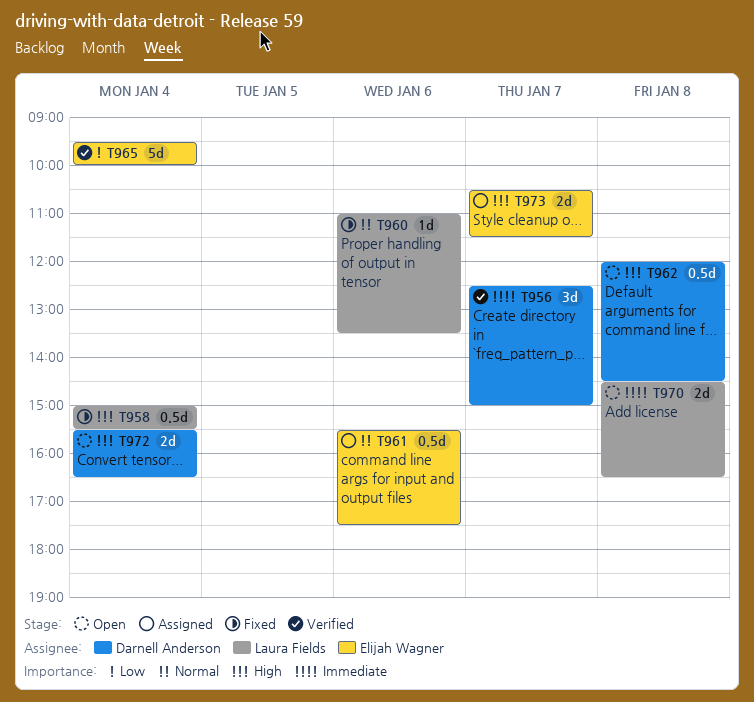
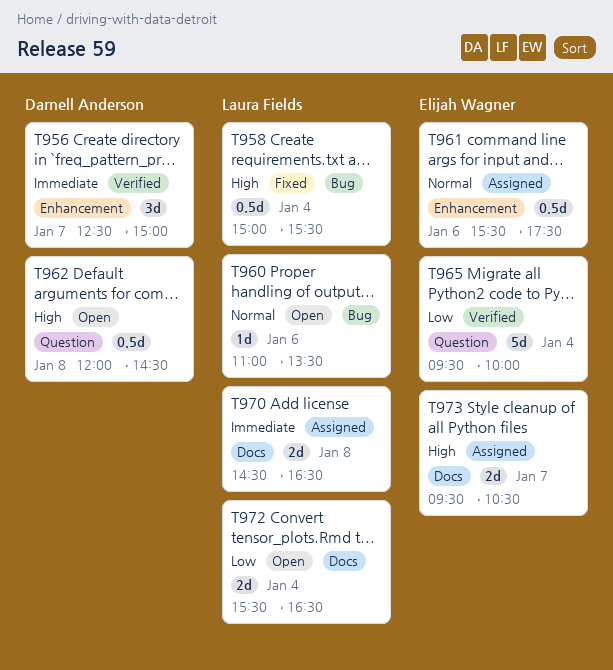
T960, status: Fixed -> Open
T970, status: Open -> Assigned
T972, owner: Darnell Anderson -> Laura Fields
T972, priority: High -> Low
T973, begins: 10:30 -> 09:30
T973, ends: 11:30 -> 10:30

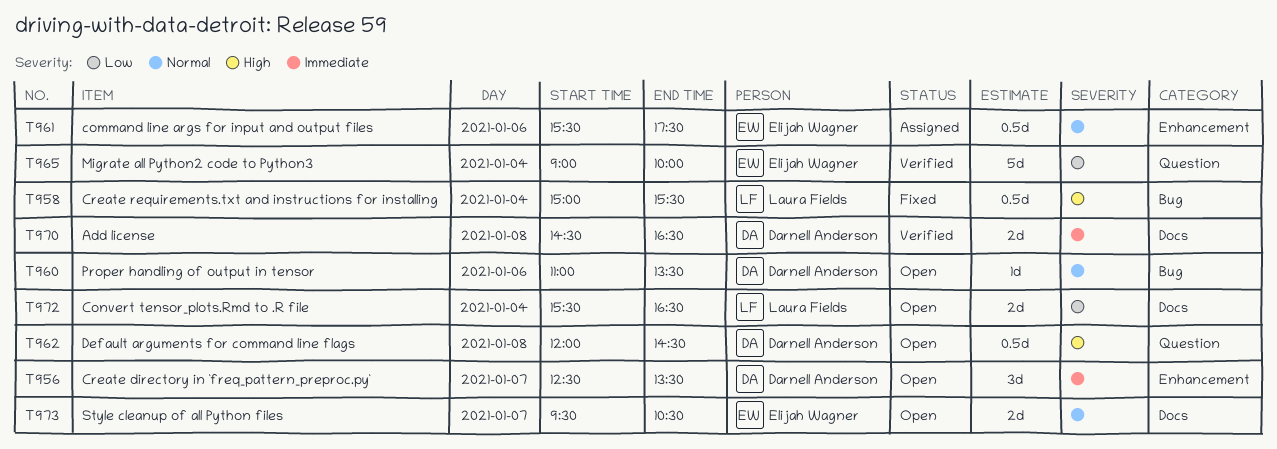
T956, status: Verified -> Open
T956, ends: 15:00 -> 13:30
T960, owner: Laura Fields -> Darnell Anderson
T965, begins: 09:30 -> 09:00
T970, status: Assigned -> Verified
T970, owner: Laura Fields -> Darnell Anderson
T973, status: Assigned -> Open
T973, priority: High -> Normal

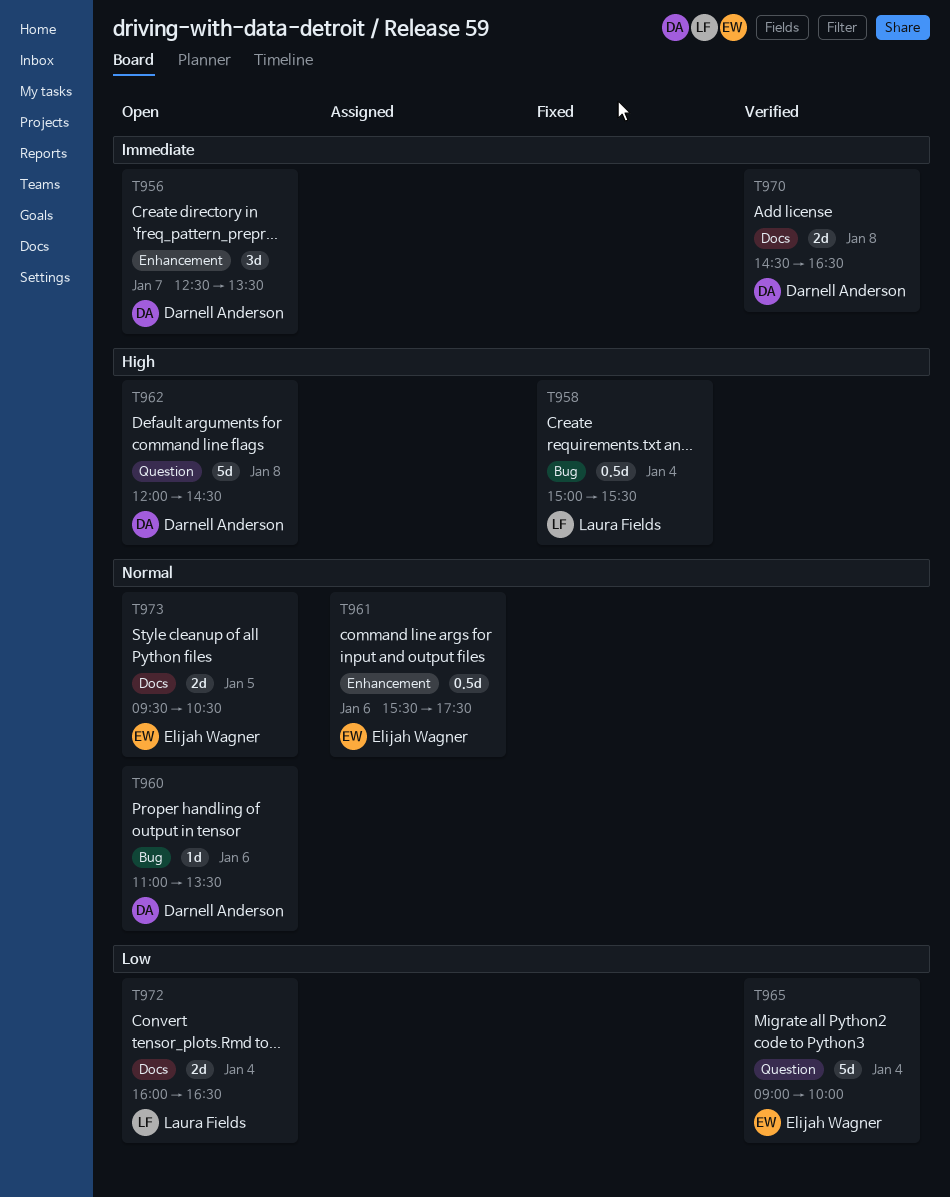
T962, estimate: 0.5d -> 5d
T972, begins: 15:30 -> 16:00
T973, day: Jan 7 -> Jan 5

